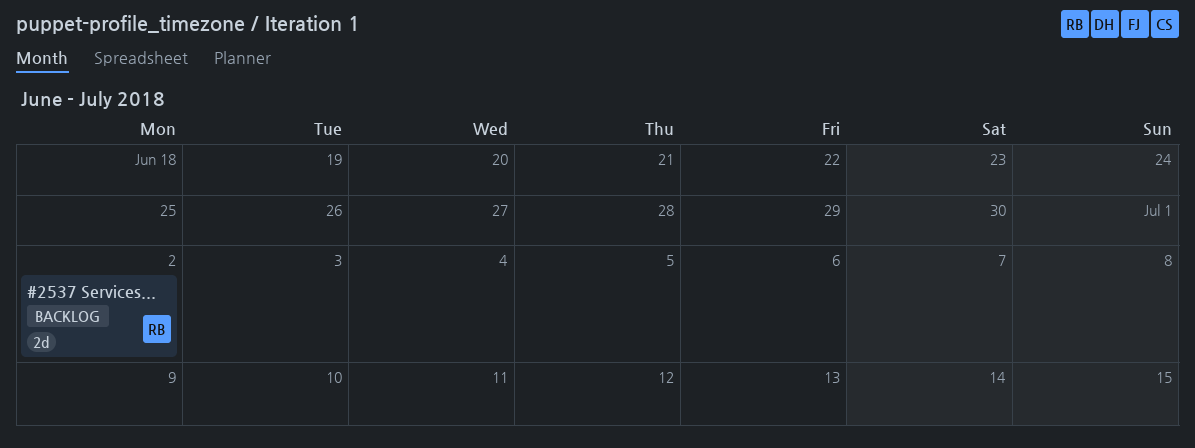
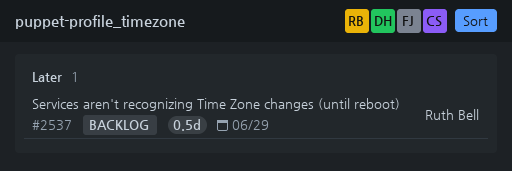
#2537, estimate: 2d -> 0.5d
#2537, due: Jul 2 -> Jun 29

